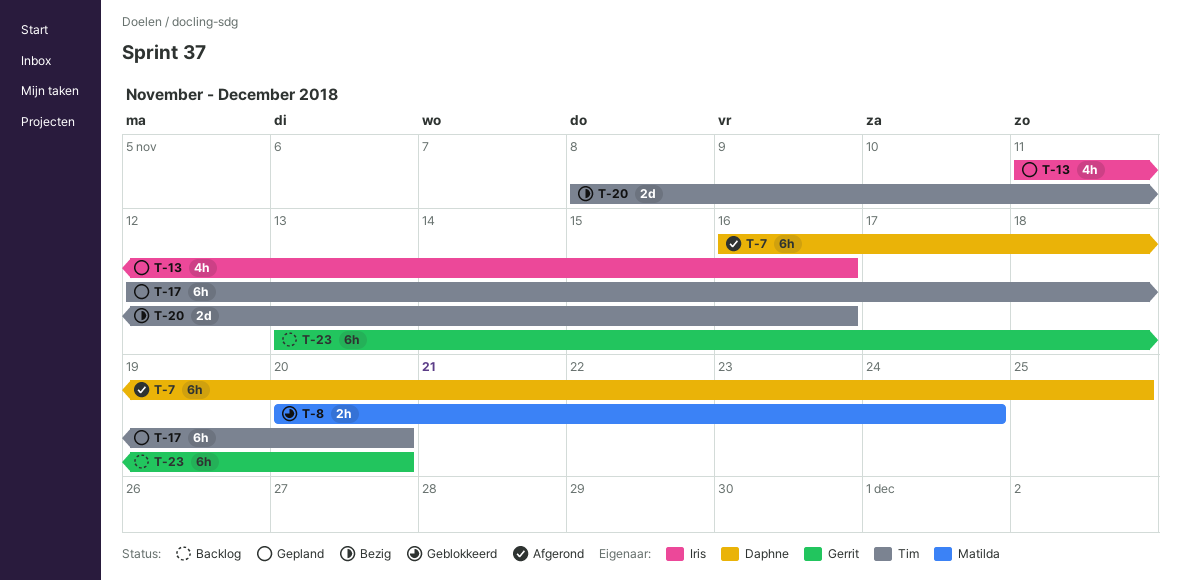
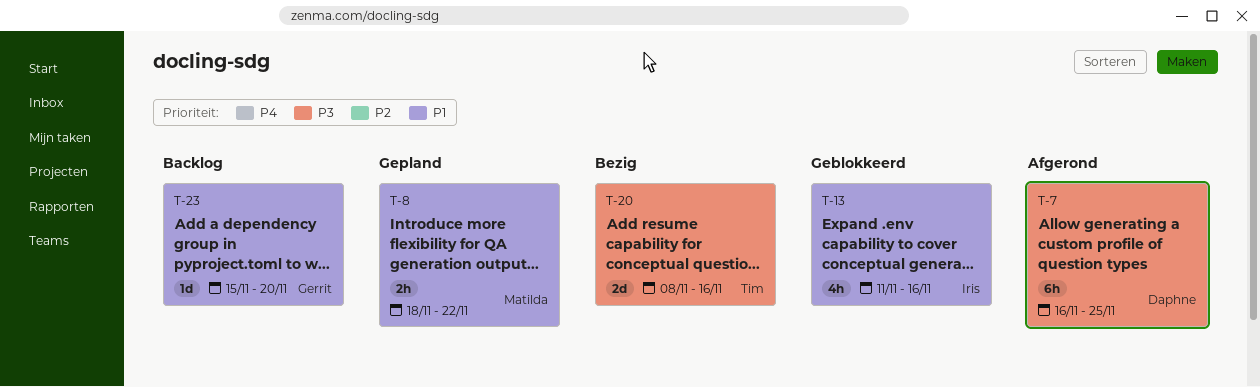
T-8, status: Geblokkeerd -> Gepland
T-8, start: Nov 20 -> Nov 18
T-8, due: Nov 24 -> Nov 22
T-13, status: Gepland -> Geblokkeerd
T-17: present -> none
T-23, estimate: 6h -> 1d
T-23, start: Nov 13 -> Nov 15

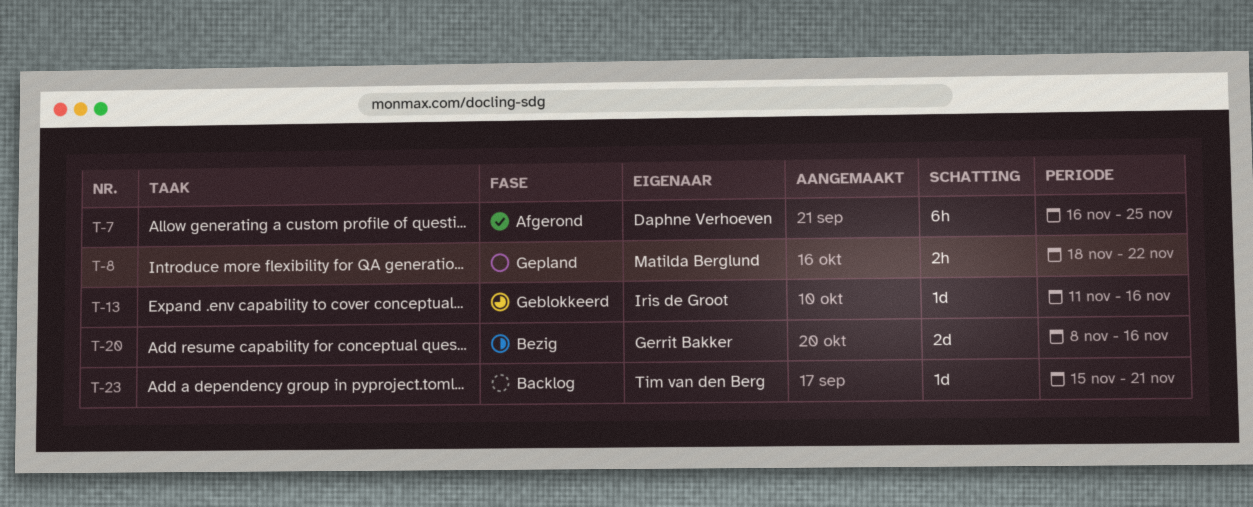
T-13, estimate: 4h -> 1d
T-20, owner: Tim van den Berg -> Gerrit Bakker
T-23, owner: Gerrit Bakker -> Tim van den Berg
T-23, due: Nov 20 -> Nov 21

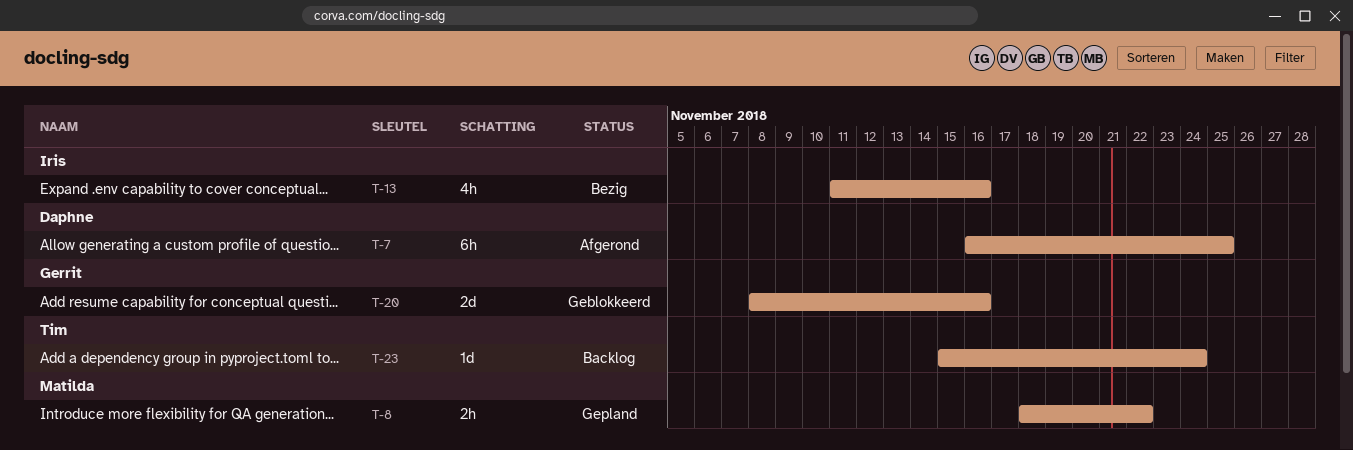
T-13, status: Geblokkeerd -> Bezig
T-13, estimate: 1d -> 4h
T-20, status: Bezig -> Geblokkeerd
T-23, due: Nov 21 -> Nov 24

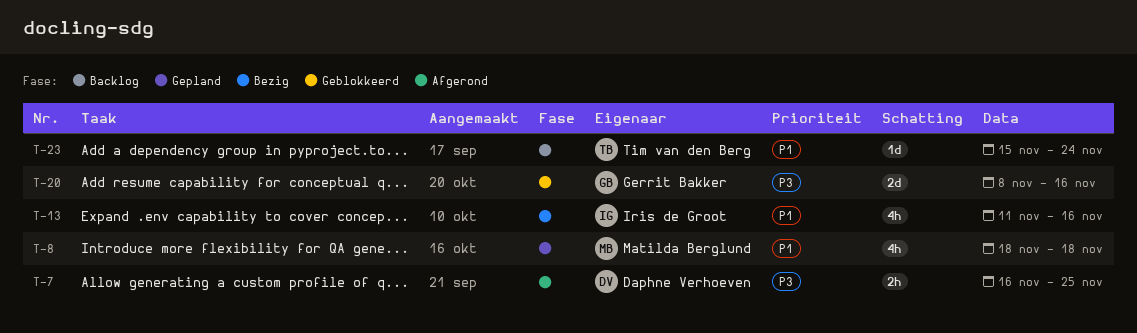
T-7, estimate: 6h -> 2h
T-8, estimate: 2h -> 4h
T-8, due: Nov 22 -> Nov 18

